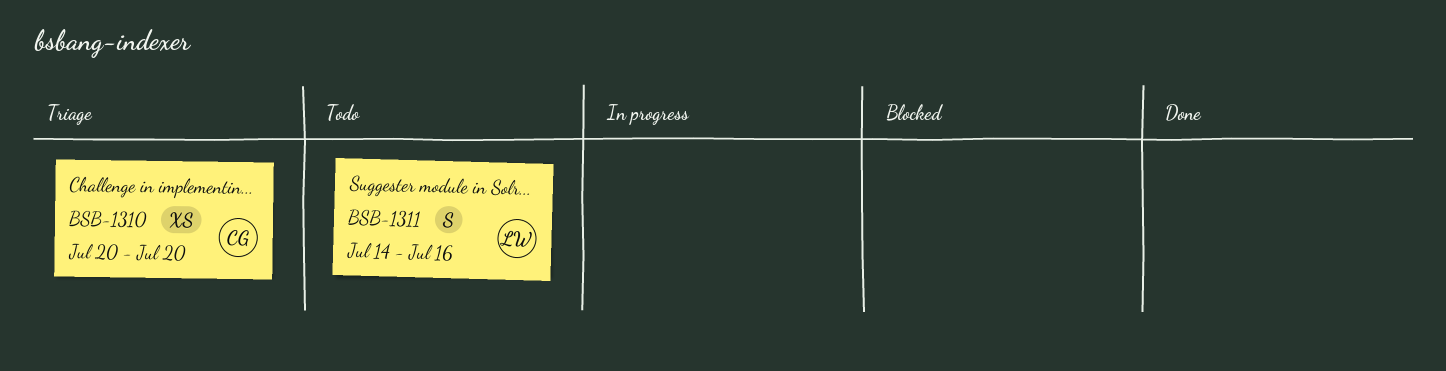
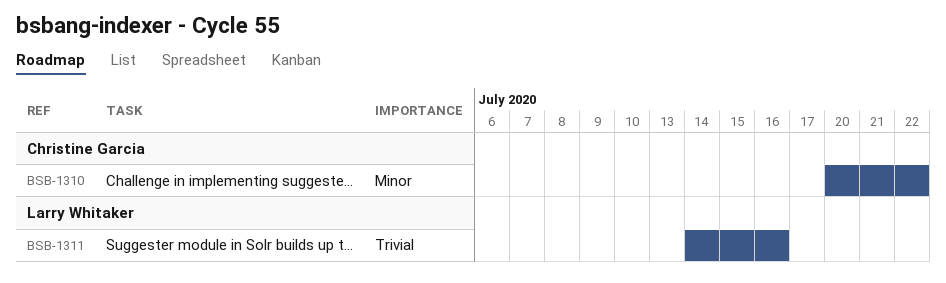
BSB-1310, due: Jul 20 -> Jul 22

